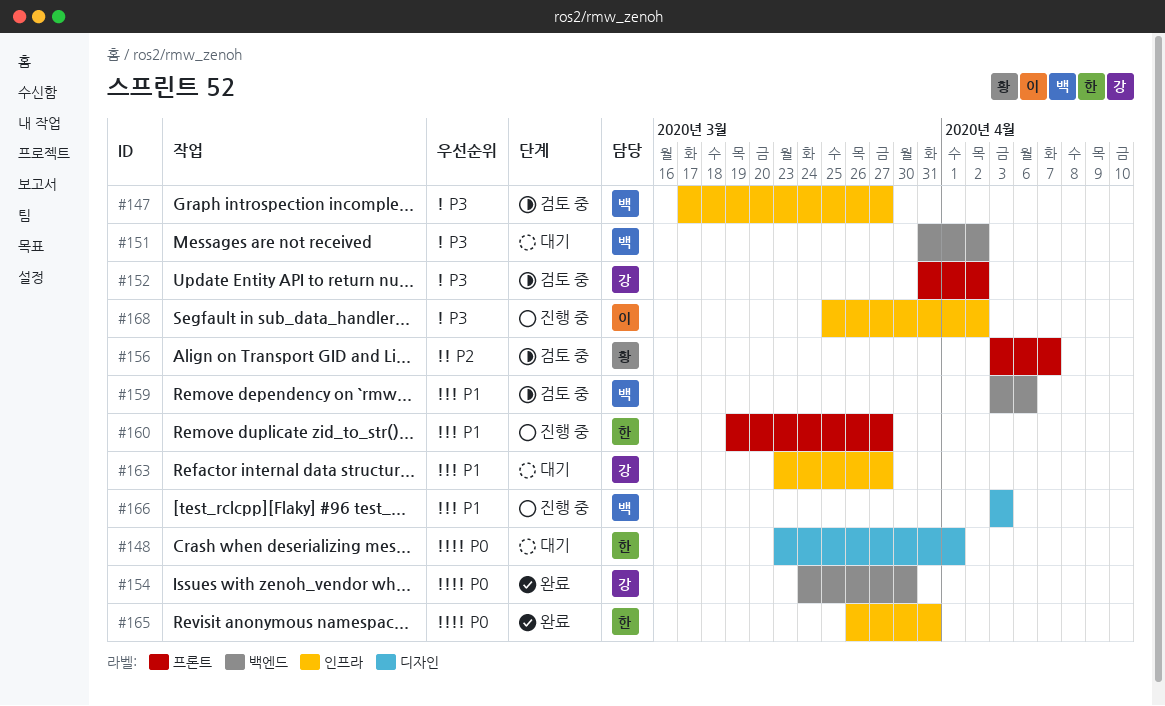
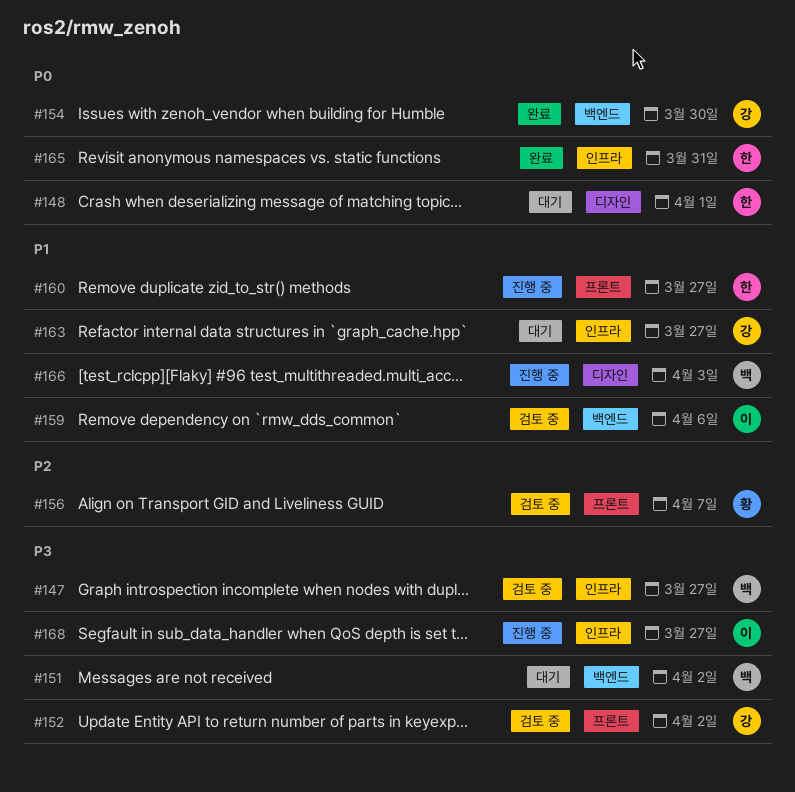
#159, owner: 백 -> 이
#168, due: Apr 2 -> Mar 27

